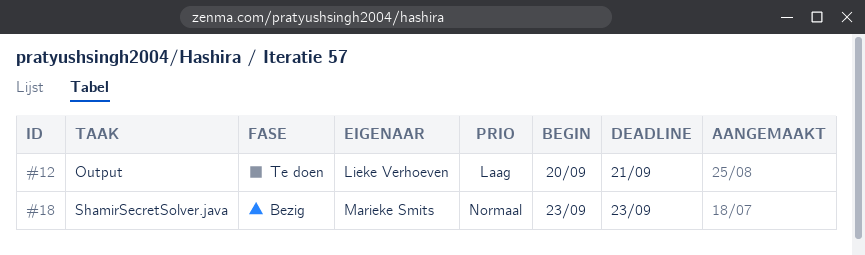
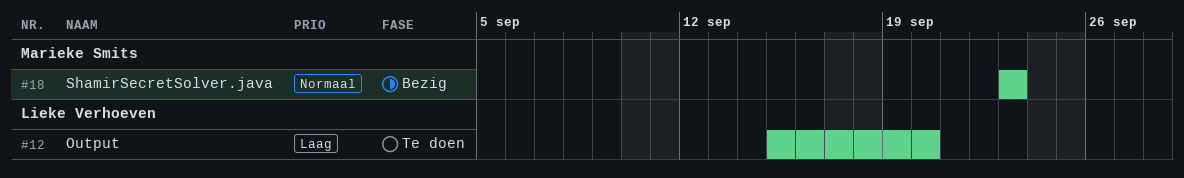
#12, start: Sep 20 -> Sep 15
#12, due: Sep 21 -> Sep 20

